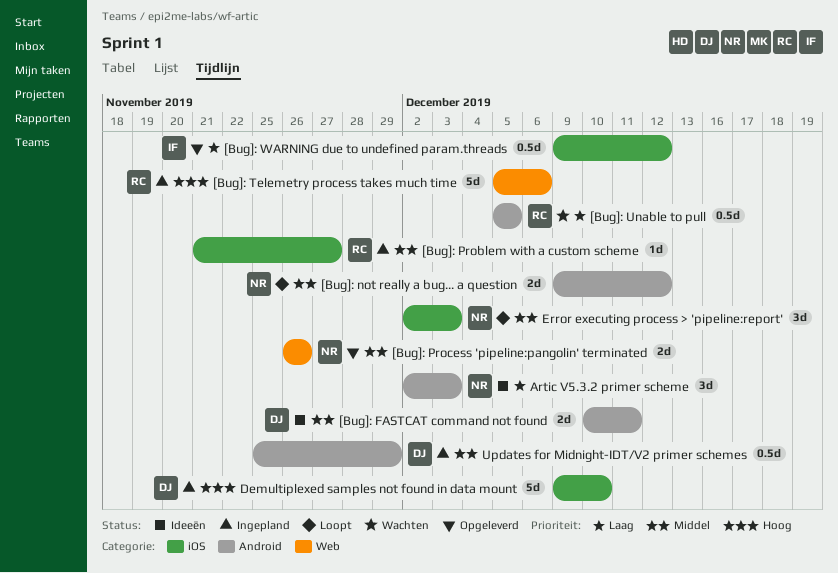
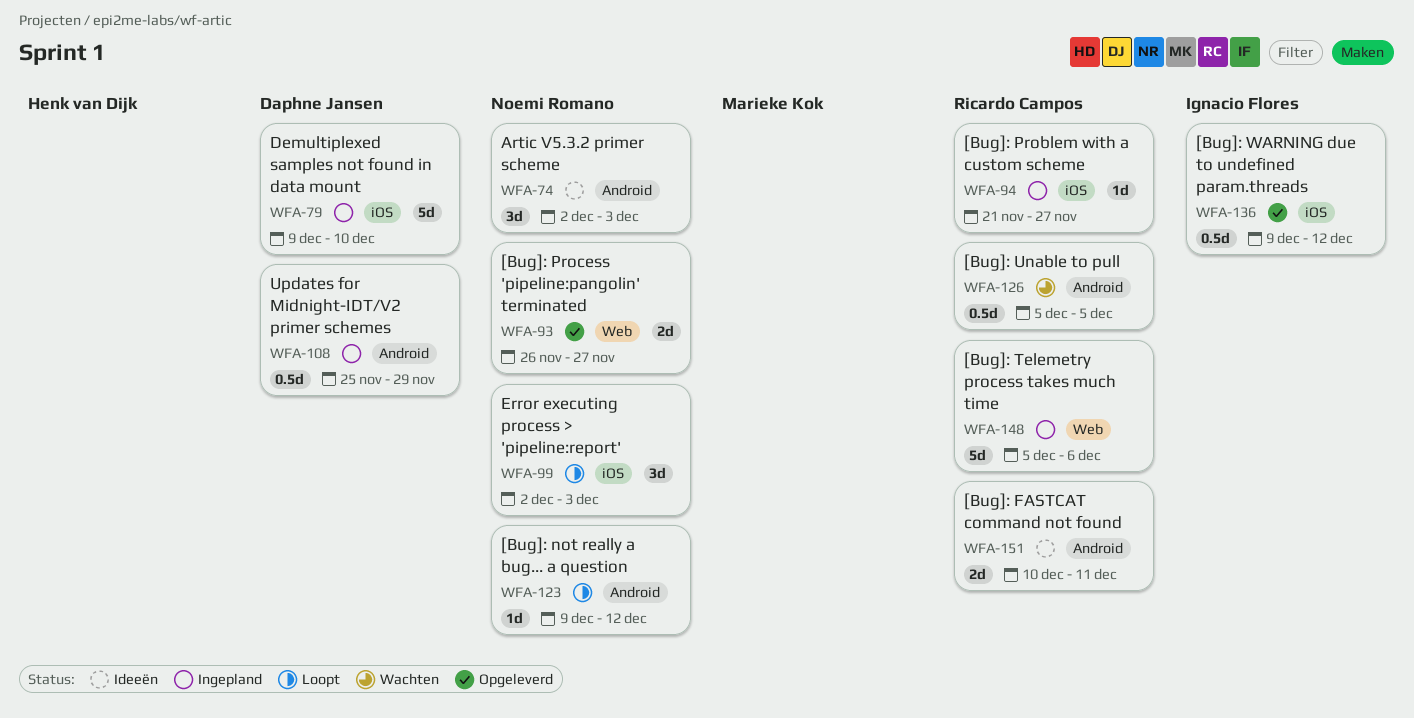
[Bug]: FASTCAT command not found, owner: Daphne Jansen -> Ricardo Campos
[Bug]: not really a bug... a question, estimate: 2d -> 1d
[Bug]: Process 'pipeline:pangolin' terminated, due: Nov 26 -> Nov 27

